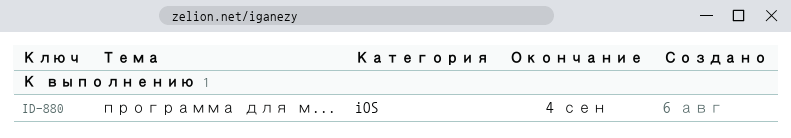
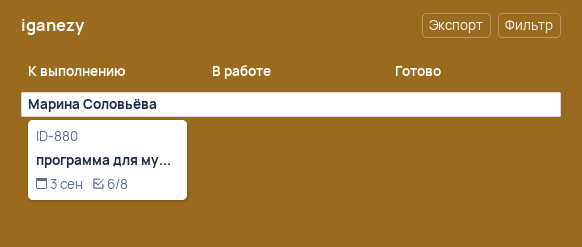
ID-880, due: Sep 4 -> Sep 3

